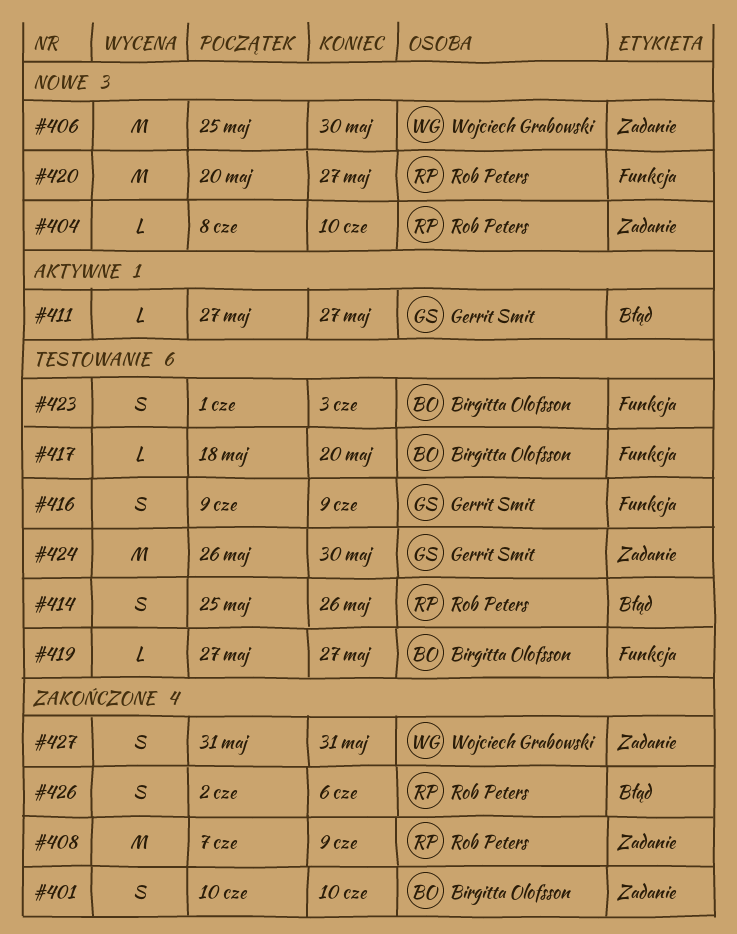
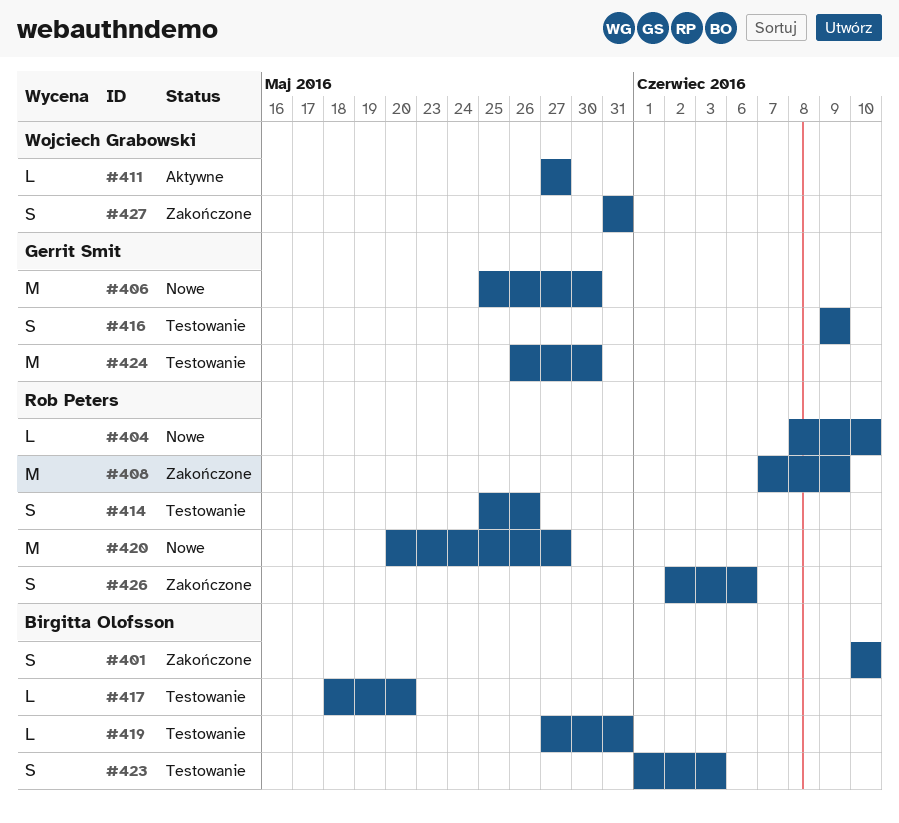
#406, owner: Wojciech Grabowski -> Gerrit Smit
#411, owner: Gerrit Smit -> Wojciech Grabowski
#419, due: May 27 -> May 31

